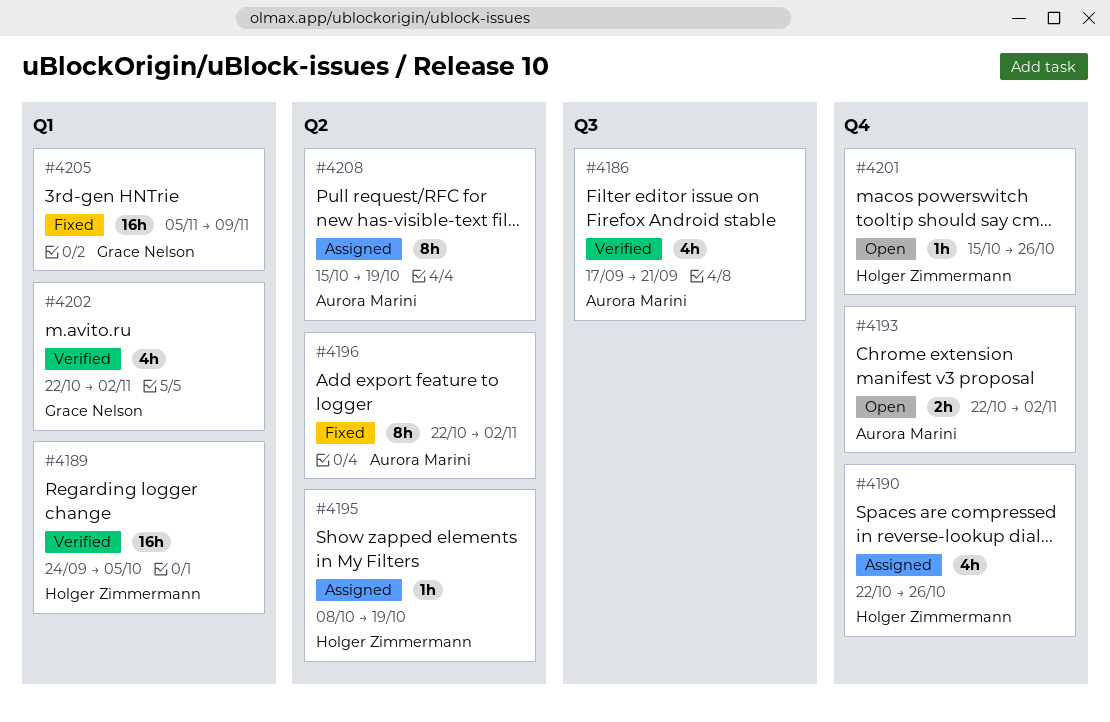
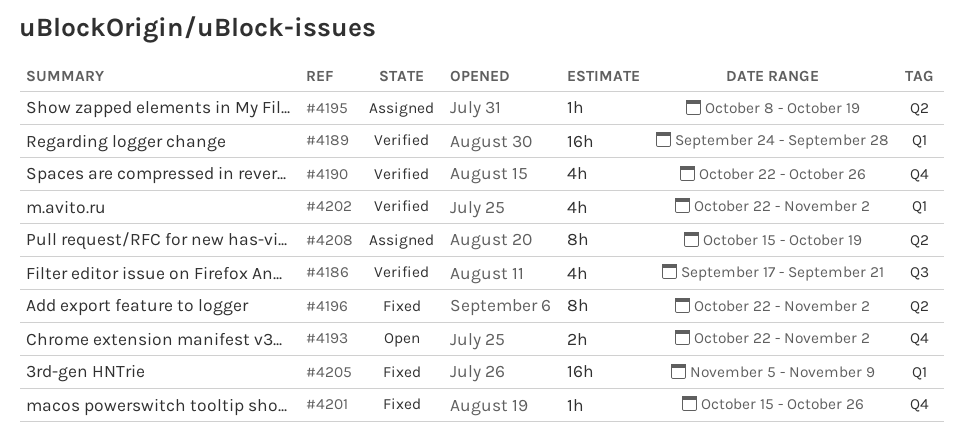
#4189, due: Oct 5 -> Sep 28
#4190, status: Assigned -> Verified
#4201, status: Open -> Fixed

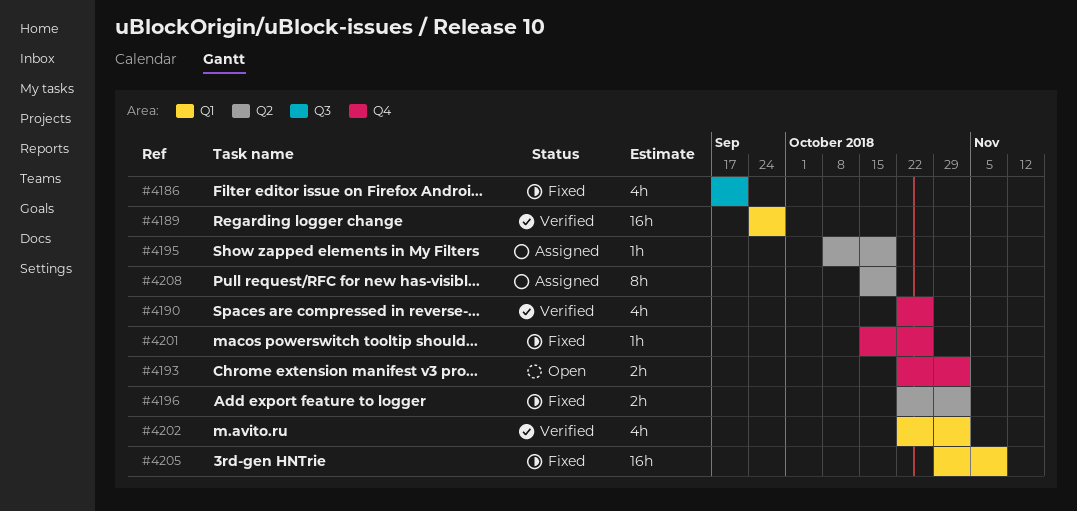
#4186, status: Verified -> Fixed
#4196, estimate: 8h -> 2h
#4205, start: Nov 5 -> Oct 29

